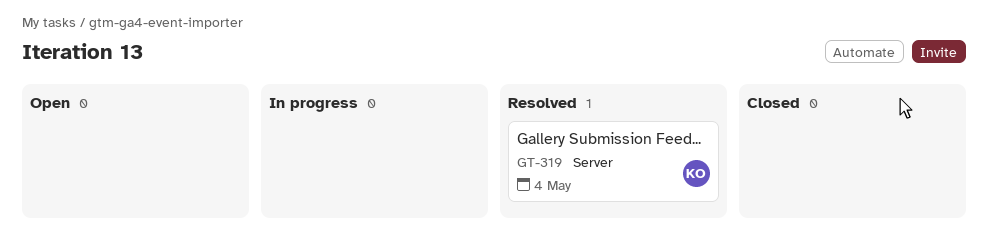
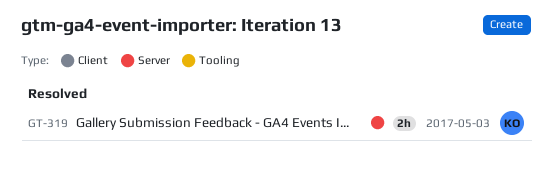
GT-319, due: May 4 -> May 3

